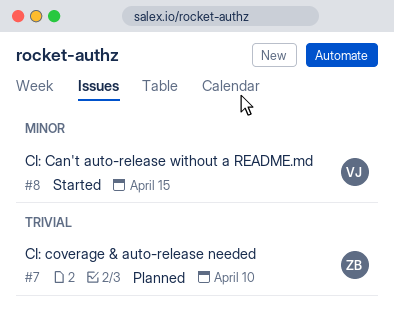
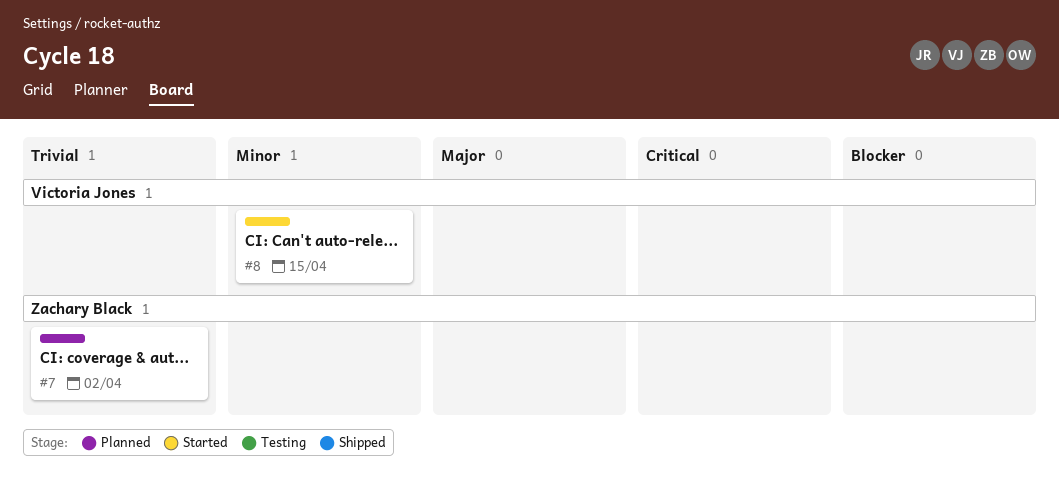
#7, due: Apr 10 -> Apr 2

